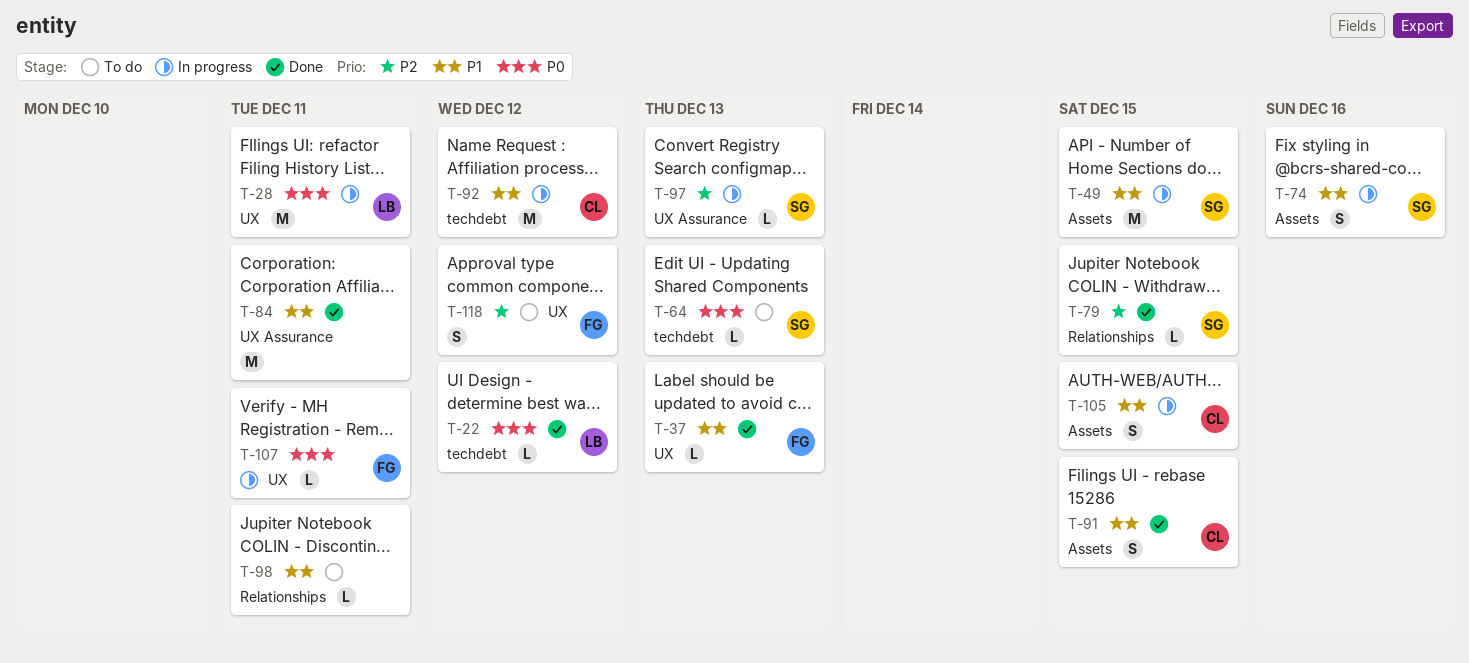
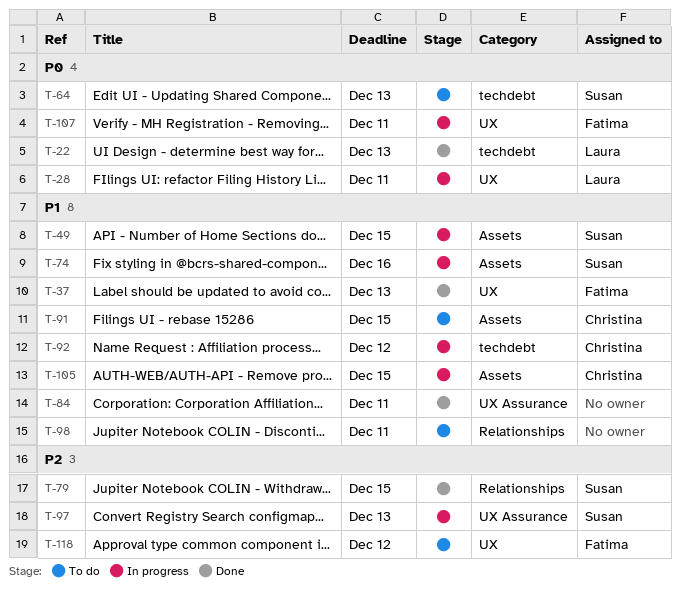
T-22, due: Dec 12 -> Dec 13
T-91, status: Done -> To do

